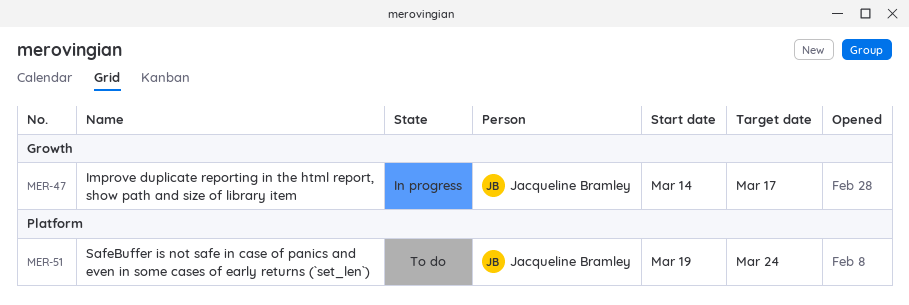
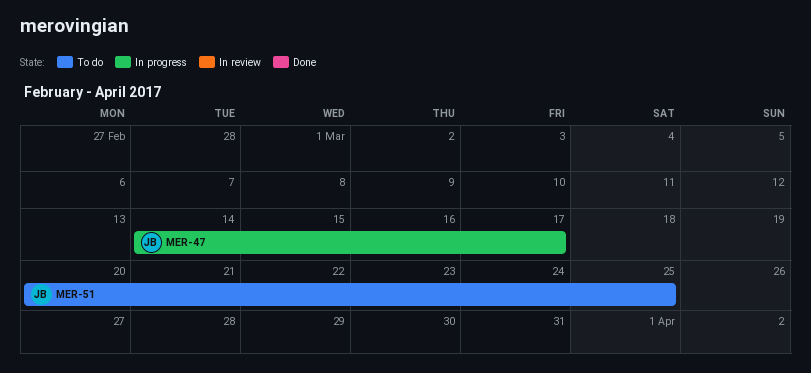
MER-51, start: Mar 19 -> Mar 20
MER-51, due: Mar 24 -> Mar 25

